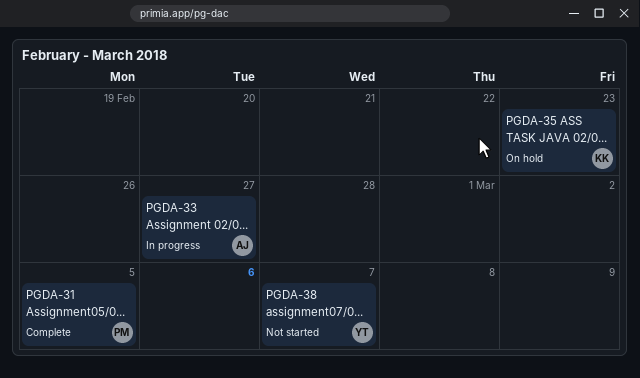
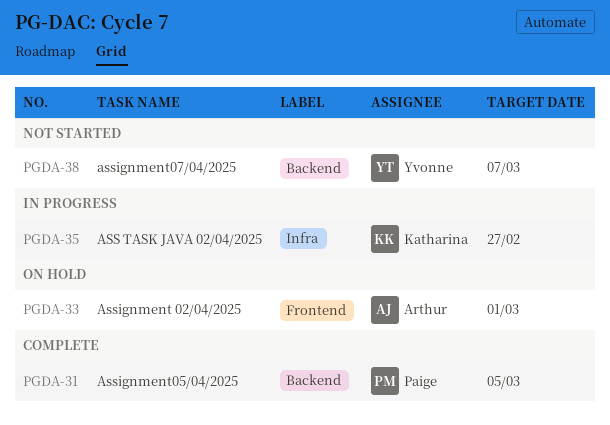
PGDA-33, status: In progress -> On hold
PGDA-33, due: Feb 27 -> Mar 1
PGDA-35, status: On hold -> In progress
PGDA-35, due: Feb 23 -> Feb 27

